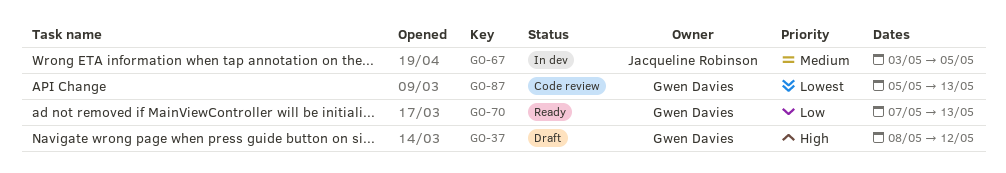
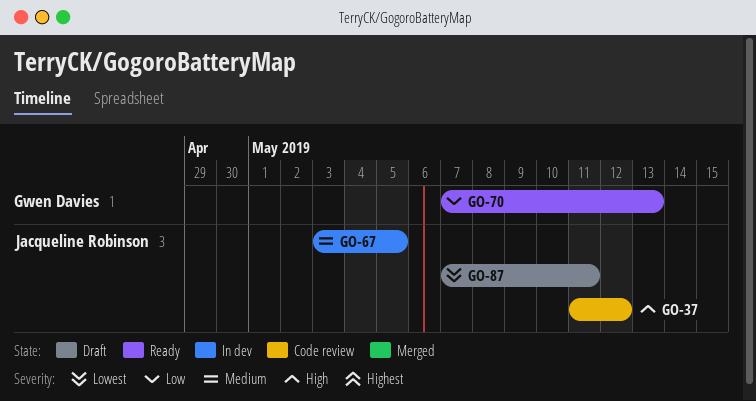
GO-37, status: Draft -> Code review
GO-37, owner: Gwen Davies -> Jacqueline Robinson
GO-37, start: May 8 -> May 11
GO-87, status: Code review -> Draft
GO-87, owner: Gwen Davies -> Jacqueline Robinson
GO-87, start: May 5 -> May 7
GO-87, due: May 13 -> May 11

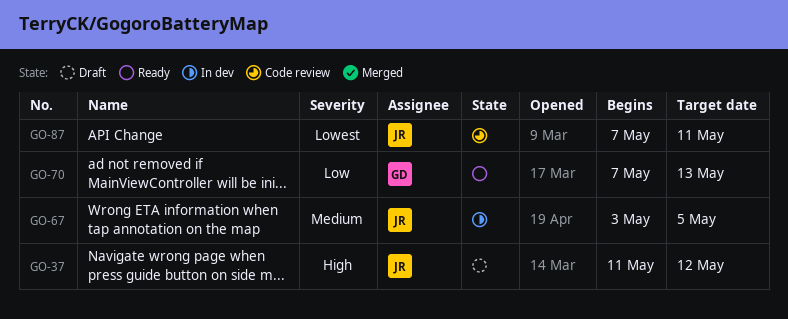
GO-37, status: Code review -> Draft
GO-87, status: Draft -> Code review

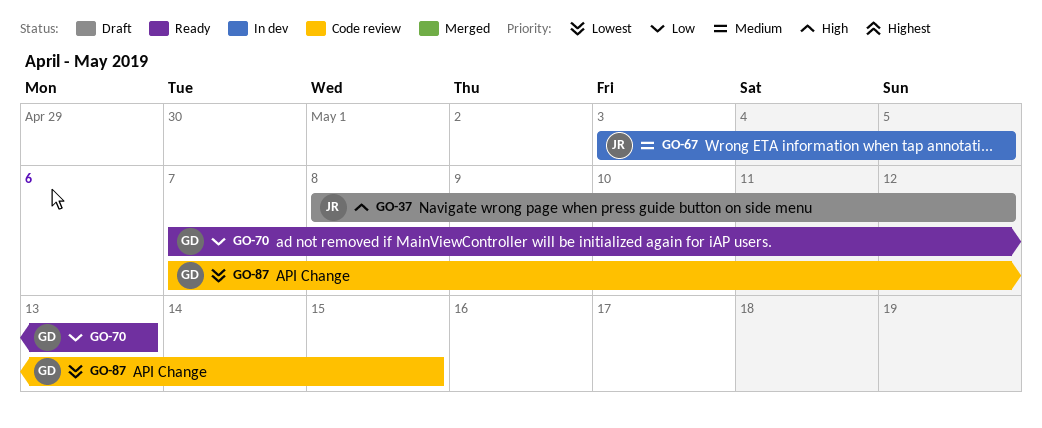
GO-37, start: May 11 -> May 8
GO-87, owner: JR -> GD
GO-87, due: May 11 -> May 15

